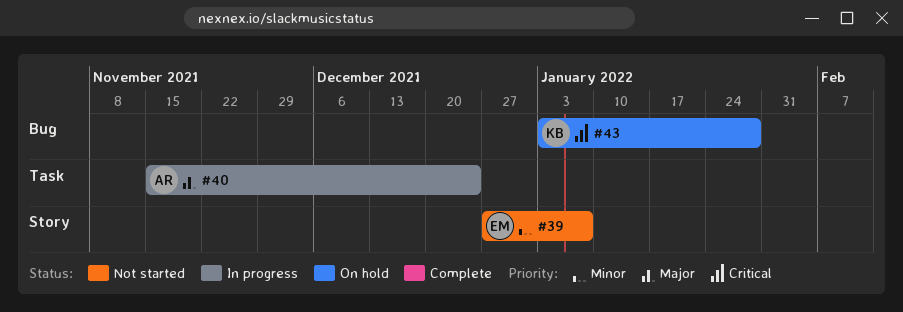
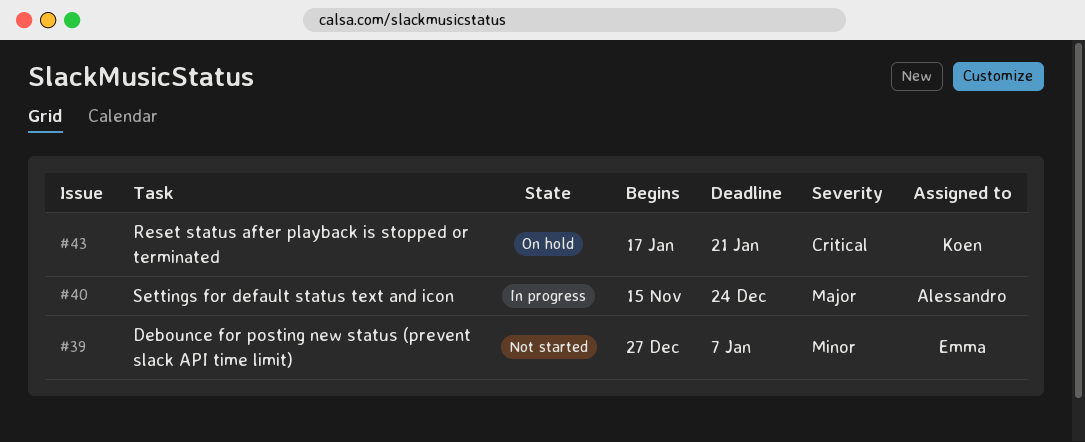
#43, start: Jan 3 -> Jan 17
#43, due: Jan 28 -> Jan 21

